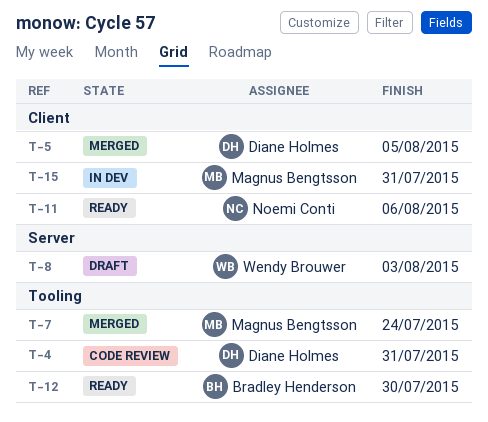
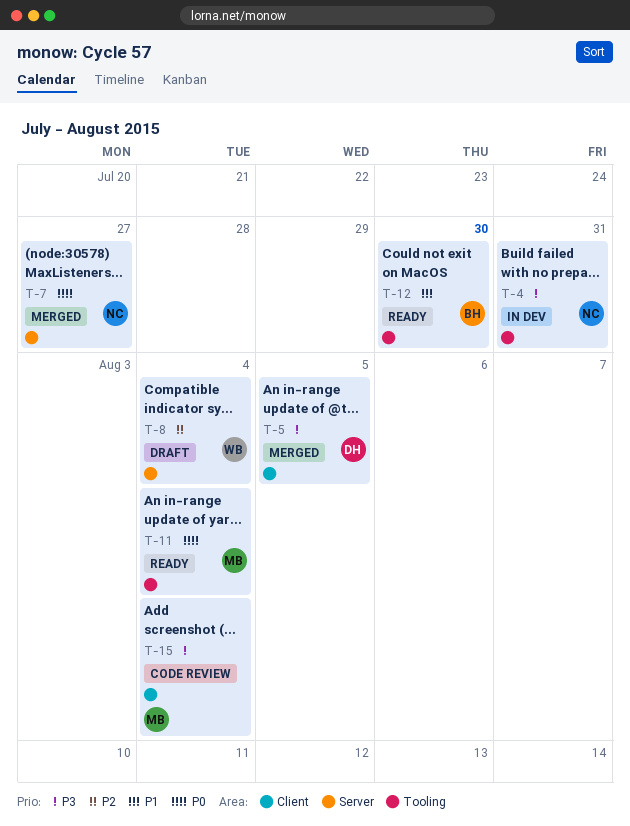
T-4, status: Code review -> In dev
T-4, owner: Diane Holmes -> Noemi Conti
T-7, owner: Magnus Bengtsson -> Noemi Conti
T-7, label: Tooling -> Server
T-7, due: Jul 24 -> Jul 27
T-8, due: Aug 3 -> Aug 4
T-11, owner: Noemi Conti -> Magnus Bengtsson
T-11, label: Client -> Tooling
T-11, due: Aug 6 -> Aug 4
T-15, status: In dev -> Code review
T-15, due: Jul 31 -> Aug 4

